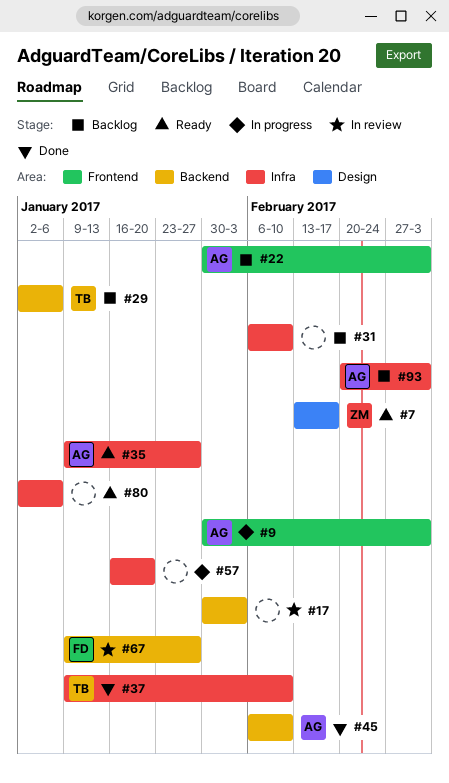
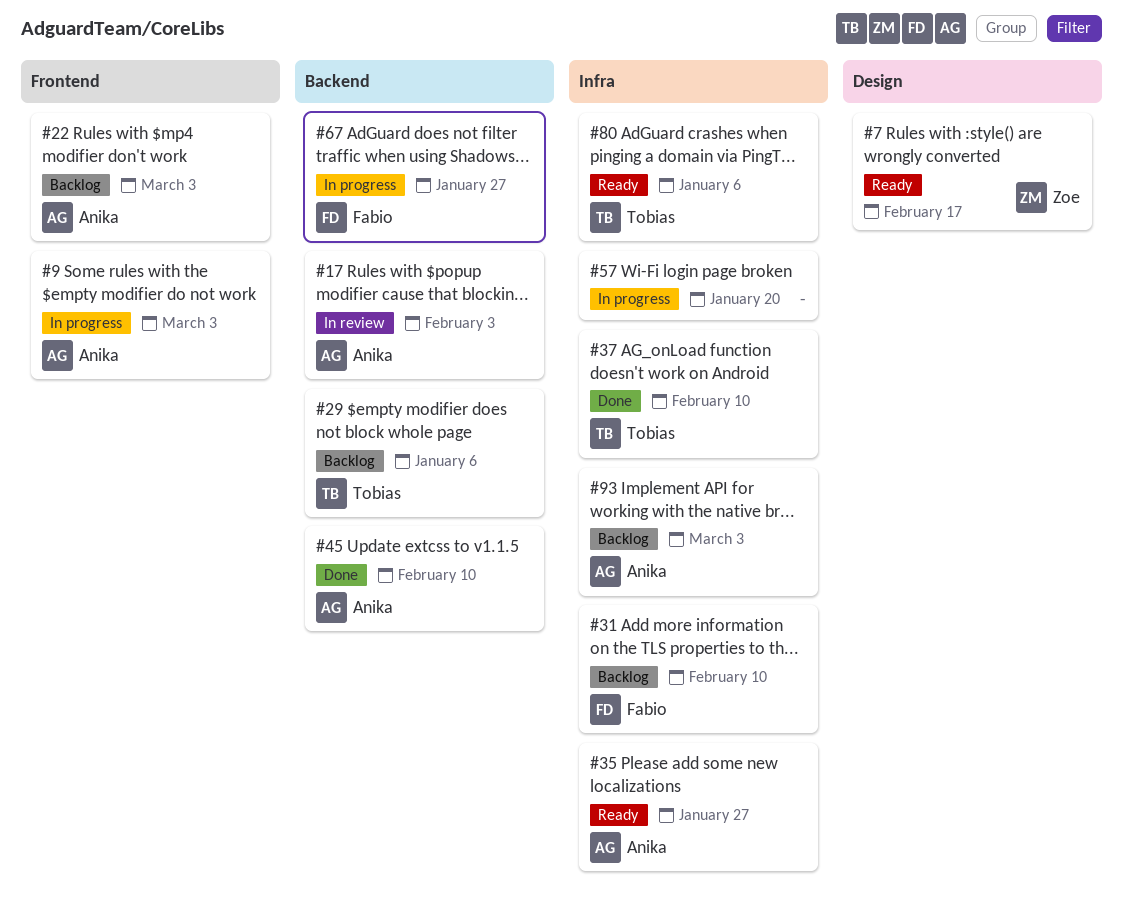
#17, owner: none -> Anika
#31, owner: none -> Fabio
#67, status: In review -> In progress
#80, owner: none -> Tobias

